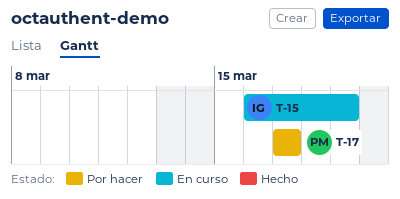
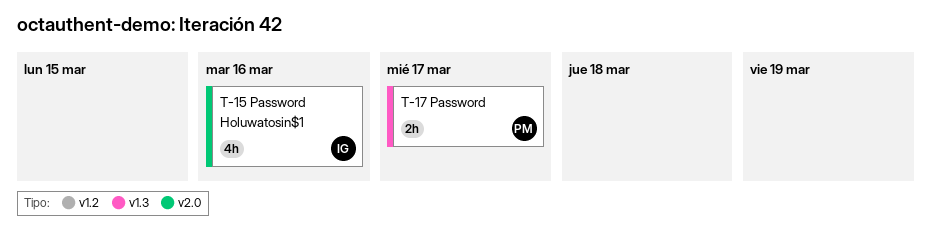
T-15, due: Mar 19 -> Mar 16

